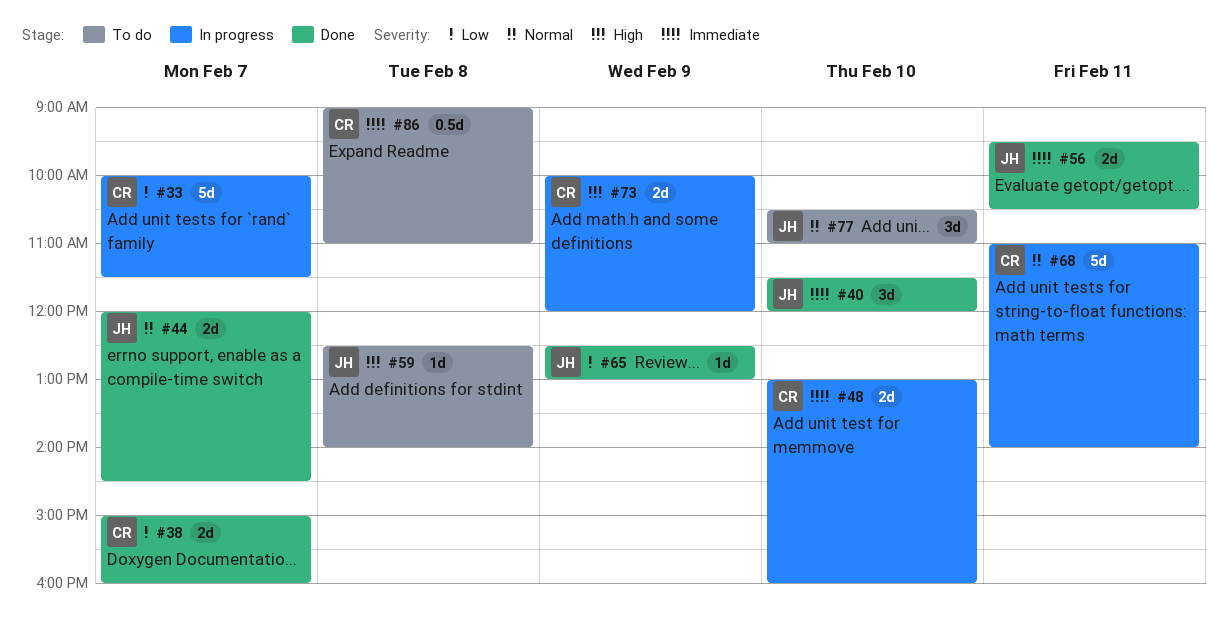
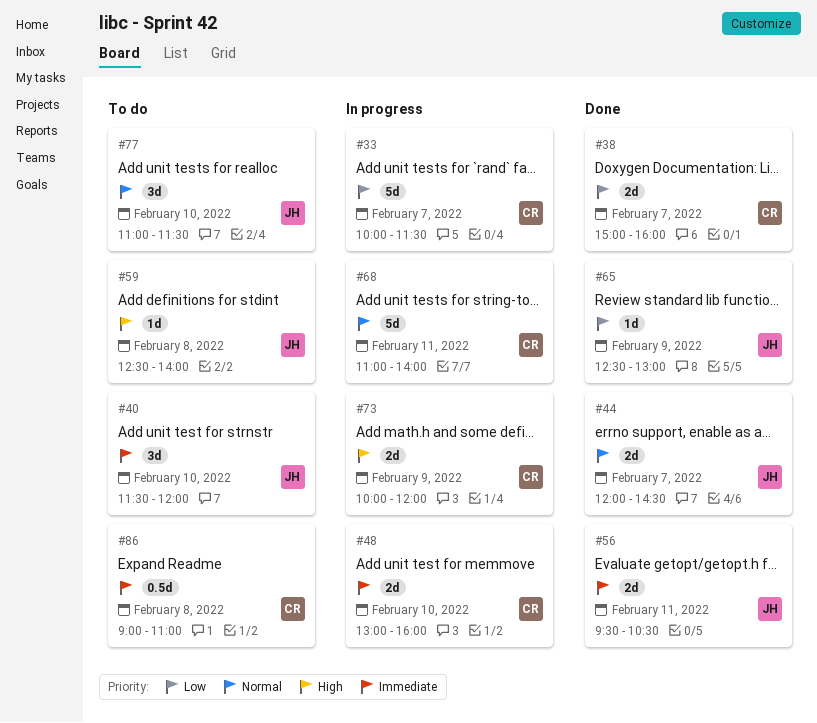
#40, status: Done -> To do
#77, begins: 10:30 -> 11:00
#77, ends: 11:00 -> 11:30

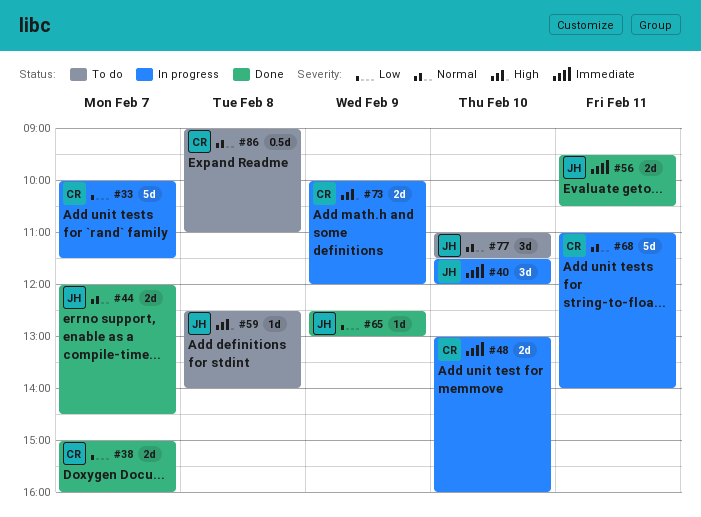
#40, status: To do -> In progress
#86, priority: Immediate -> Normal

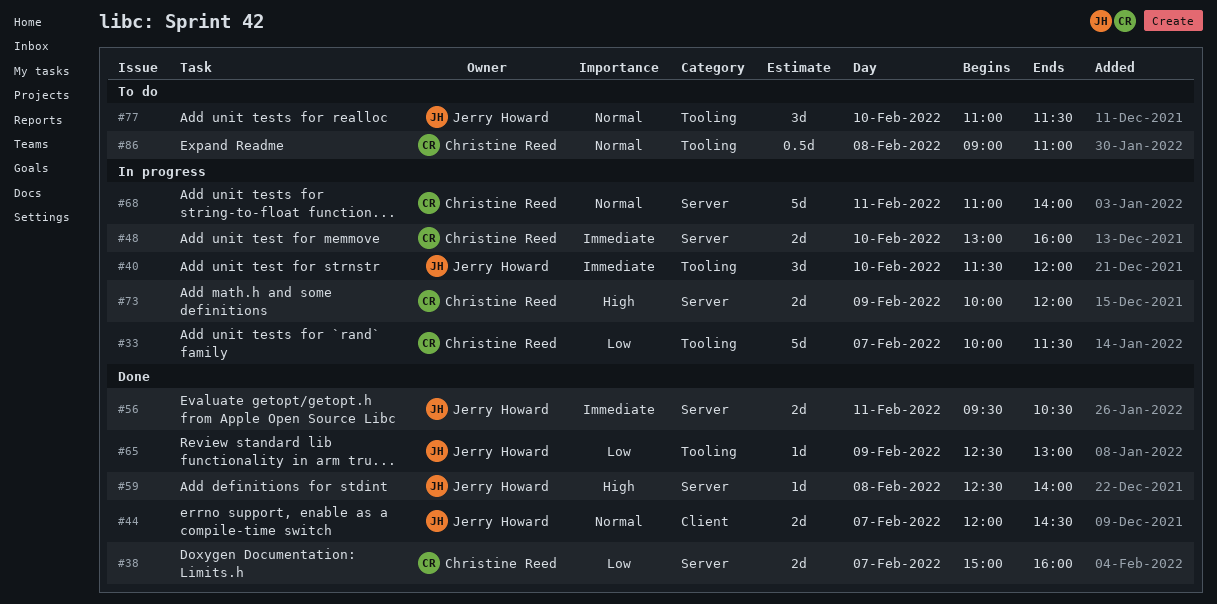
#59, status: To do -> Done

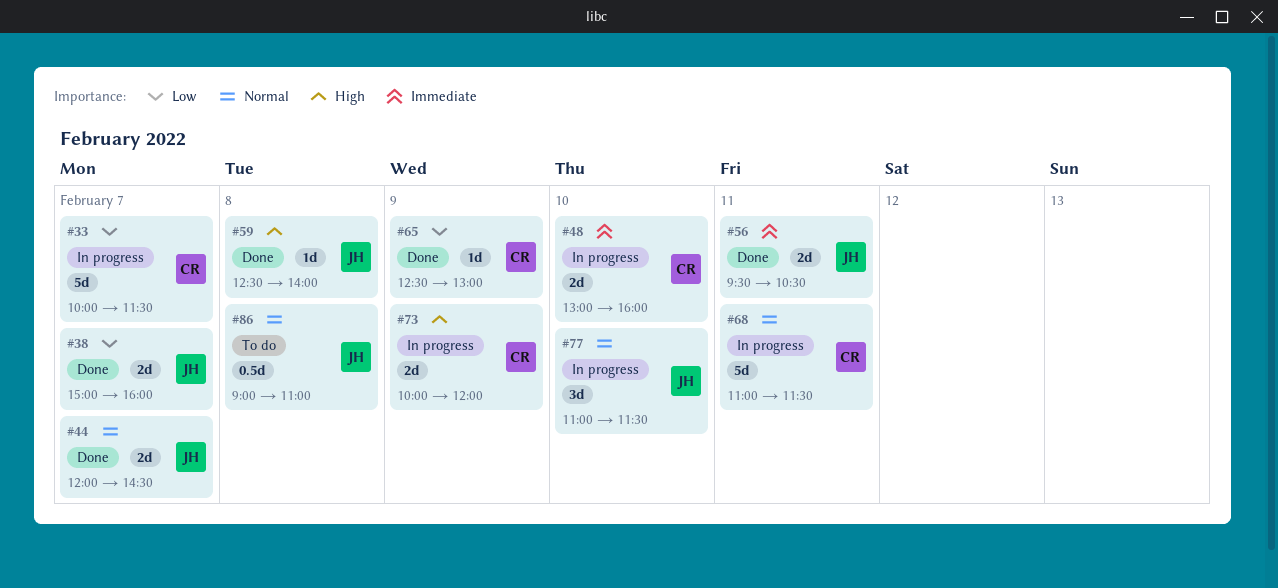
#38, owner: Christine Reed -> Jerry Howard
#40: present -> none
#65, owner: Jerry Howard -> Christine Reed
#68, ends: 14:00 -> 11:30
#77, status: To do -> In progress
#86, owner: Christine Reed -> Jerry Howard

